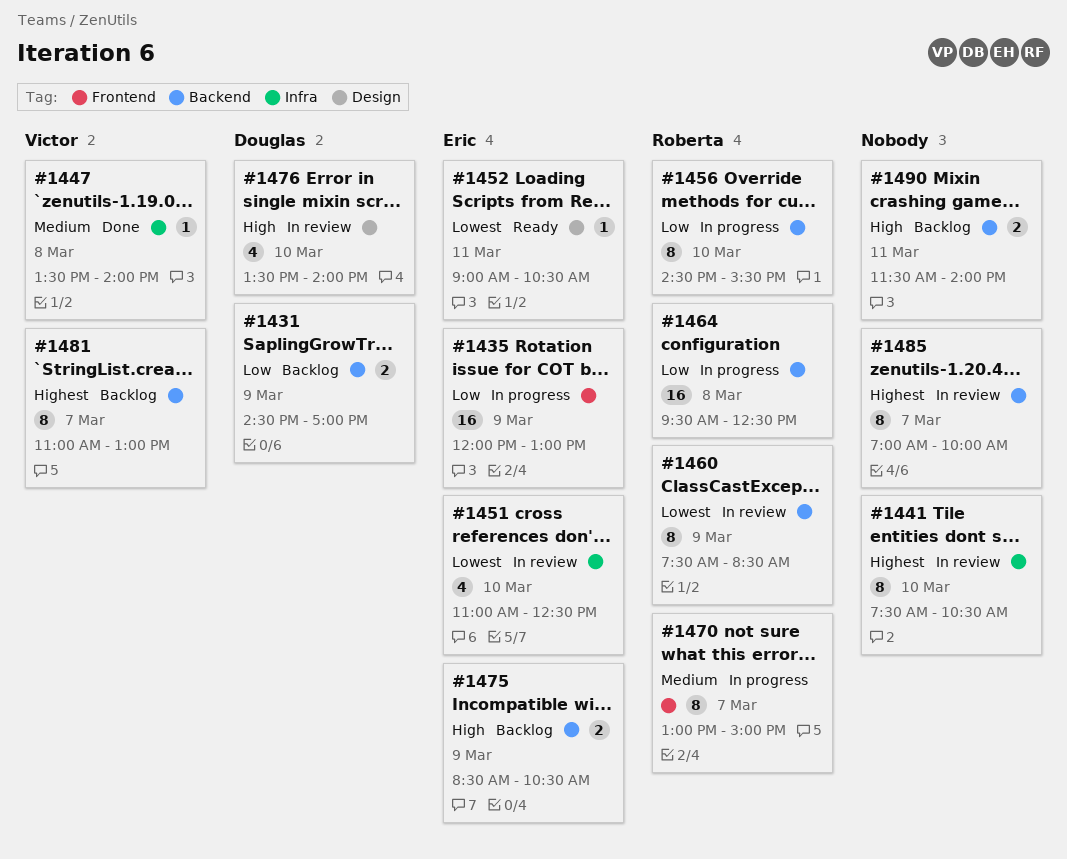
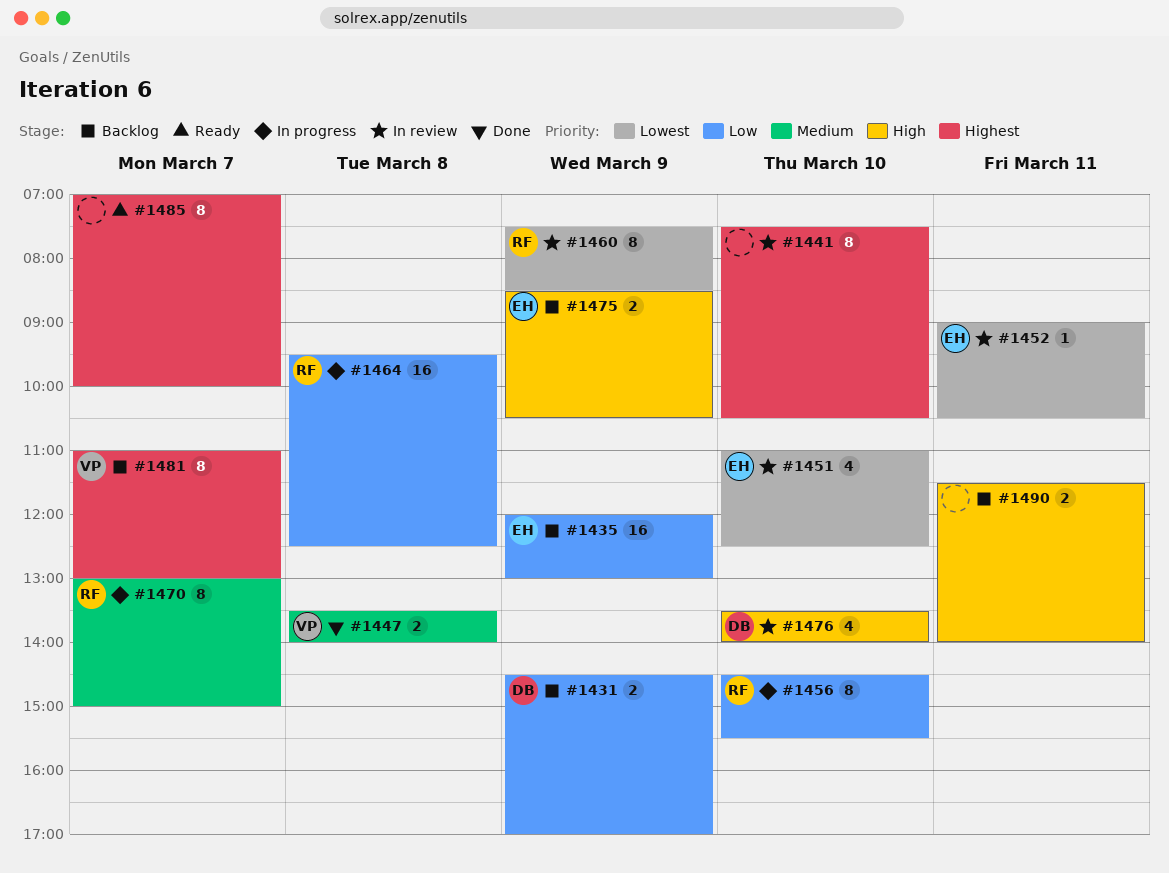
#1435, status: In progress -> Backlog
#1447, estimate: 1 -> 2
#1452, status: Ready -> In review
#1485, status: In review -> Ready

